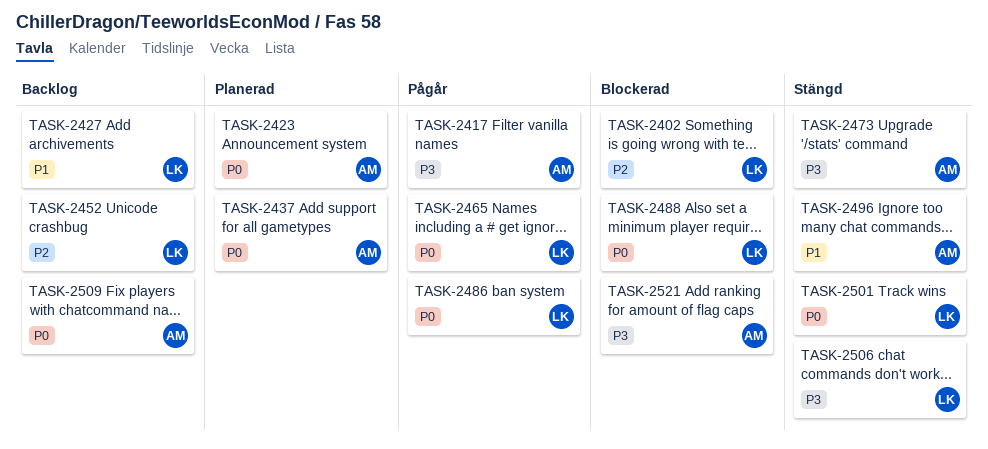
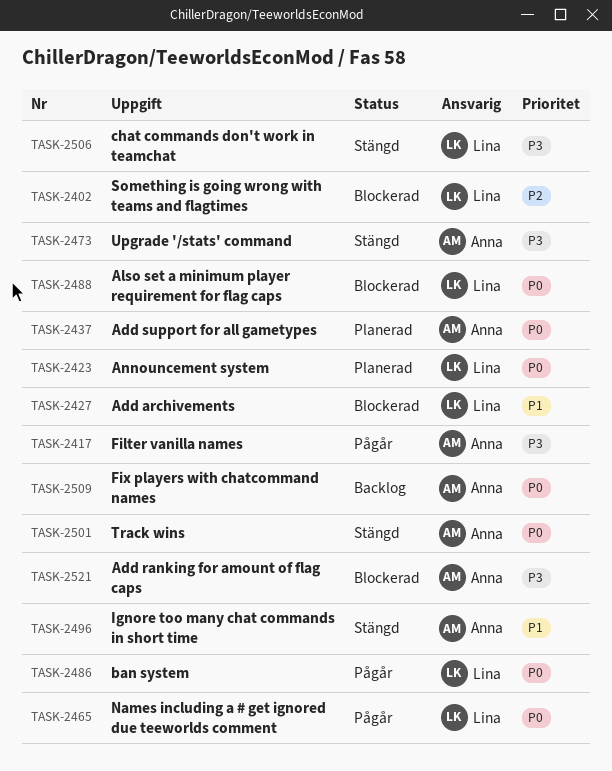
TASK-2423, owner: Anna -> Lina
TASK-2427, status: Backlog -> Blockerad
TASK-2452: present -> none
TASK-2501, owner: Lina -> Anna

